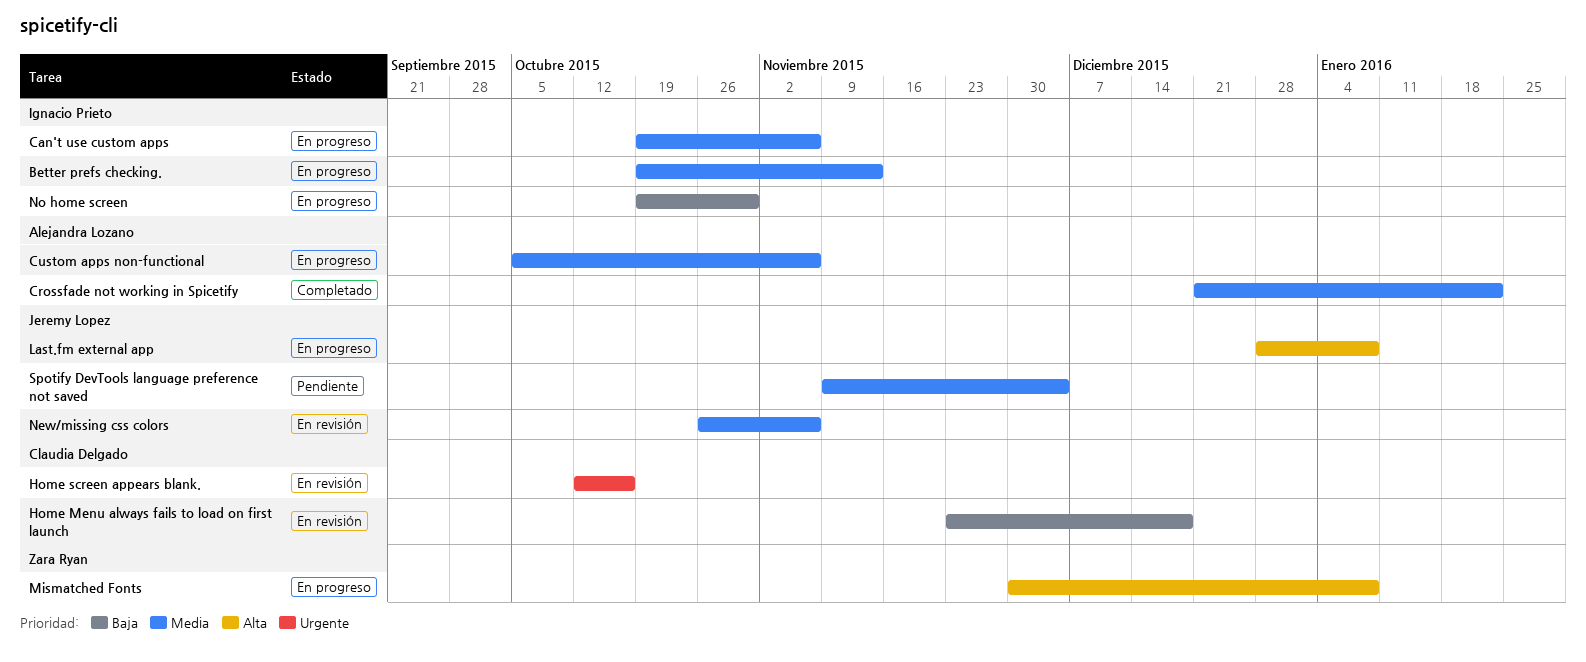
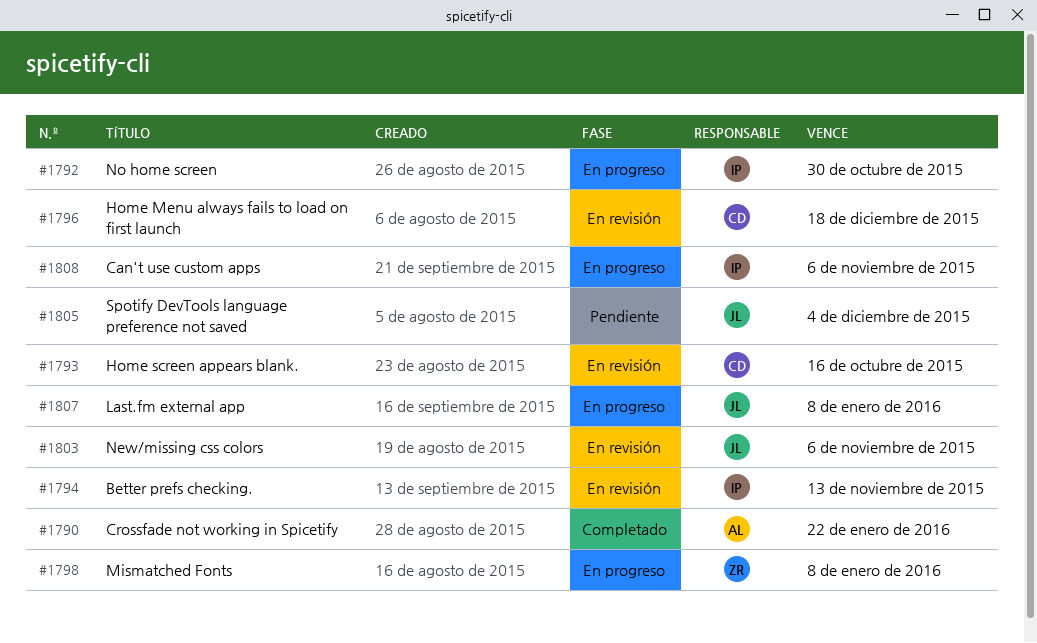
Better prefs checking., status: En progreso -> En revisión
Custom apps non-functional: present -> none

